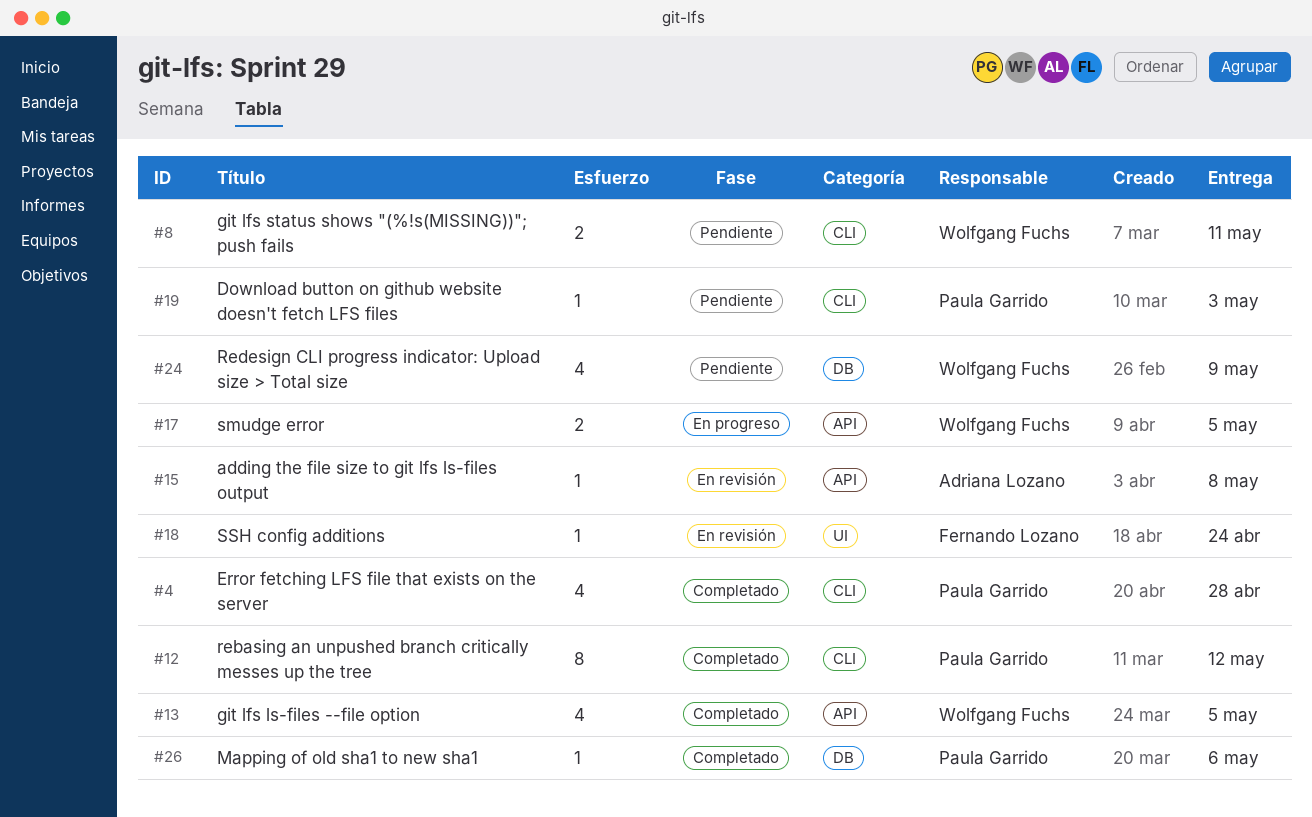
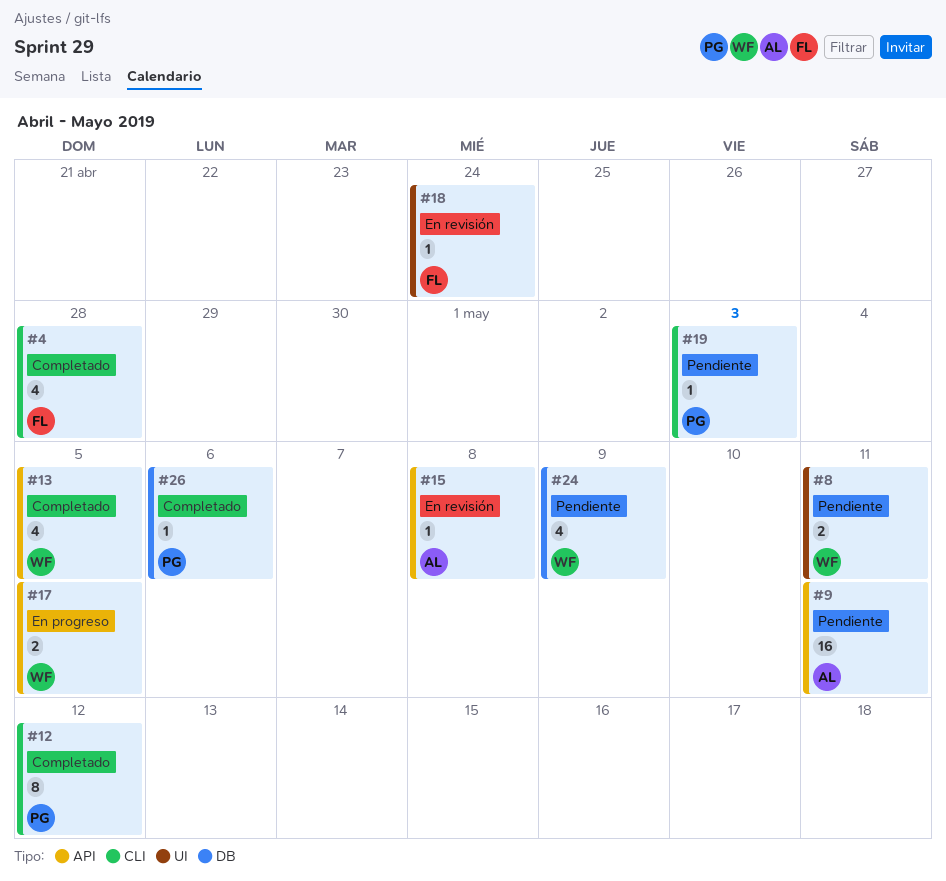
#4, owner: Paula Garrido -> Fernando Lozano
#8, label: CLI -> UI
#9: none -> present

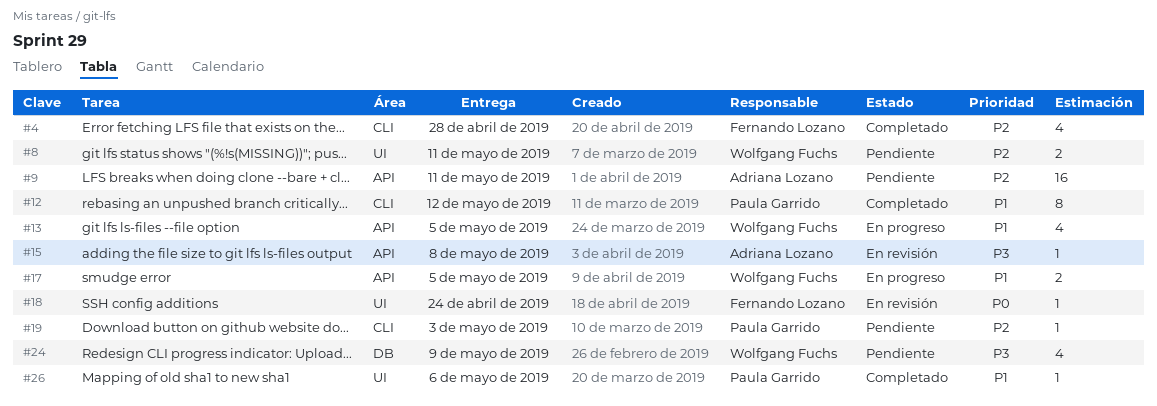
#13, status: Completado -> En progreso
#26, label: DB -> UI

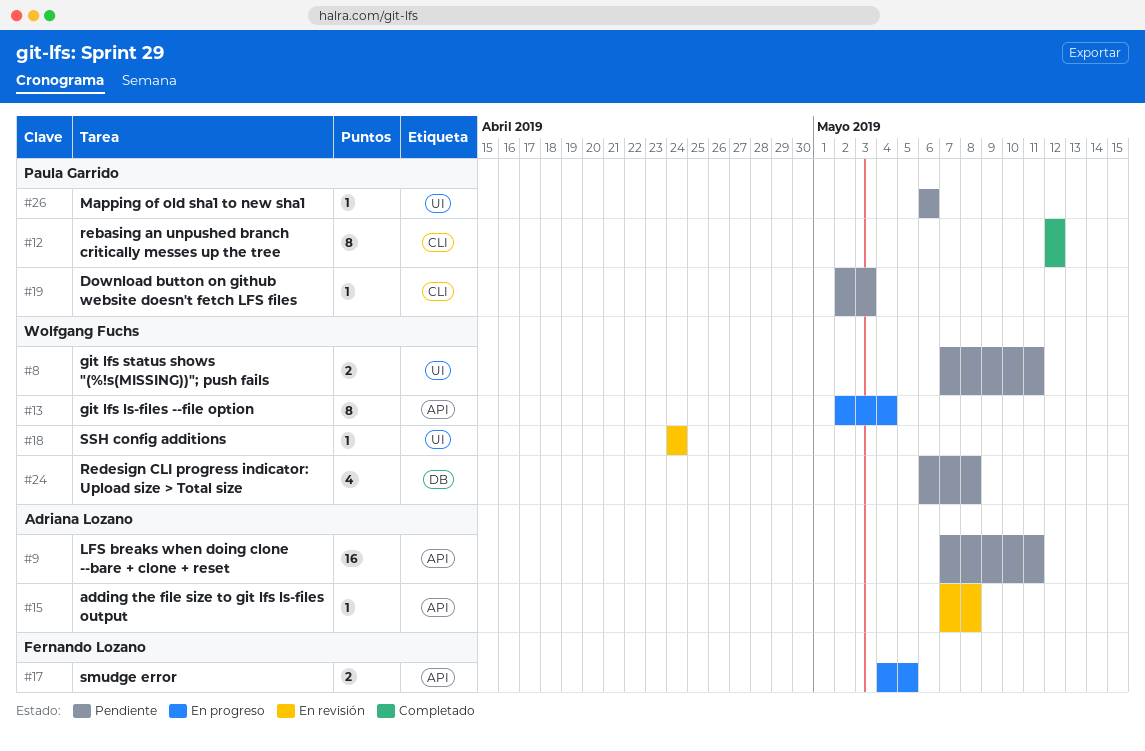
#4: present -> none
#13, estimate: 4 -> 8
#13, due: May 5 -> May 4
#17, owner: Wolfgang Fuchs -> Fernando Lozano
#18, owner: Fernando Lozano -> Wolfgang Fuchs
#24, due: May 9 -> May 8
#26, status: Completado -> Pendiente

